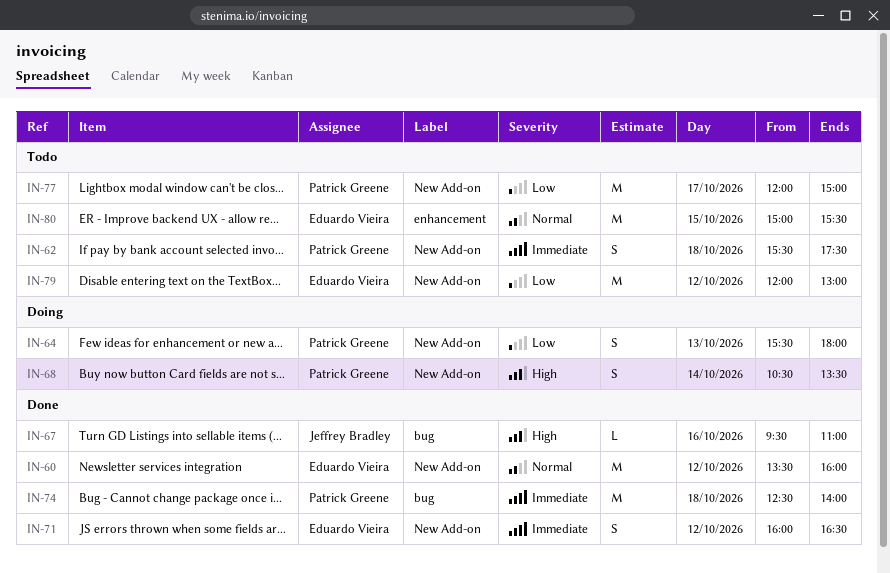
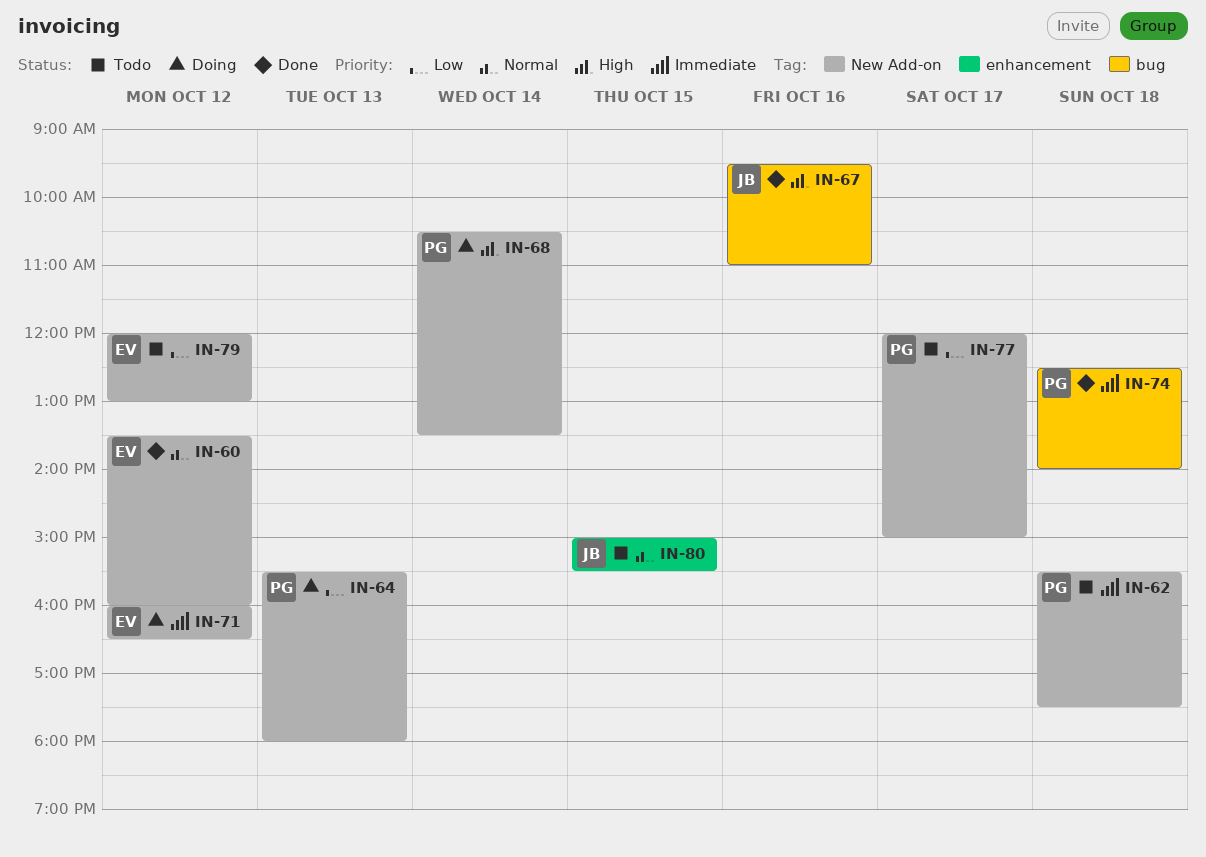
IN-71, status: Done -> Doing
IN-80, owner: Eduardo Vieira -> Jeffrey Bradley

